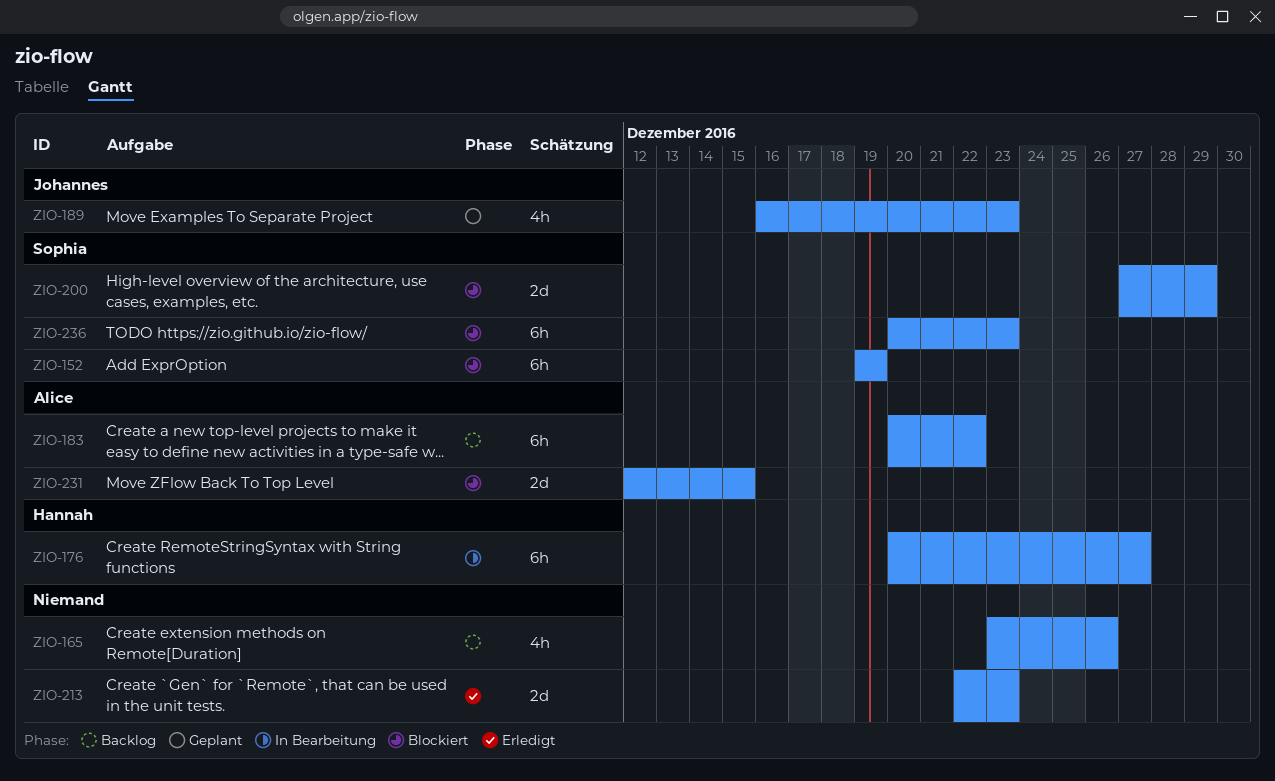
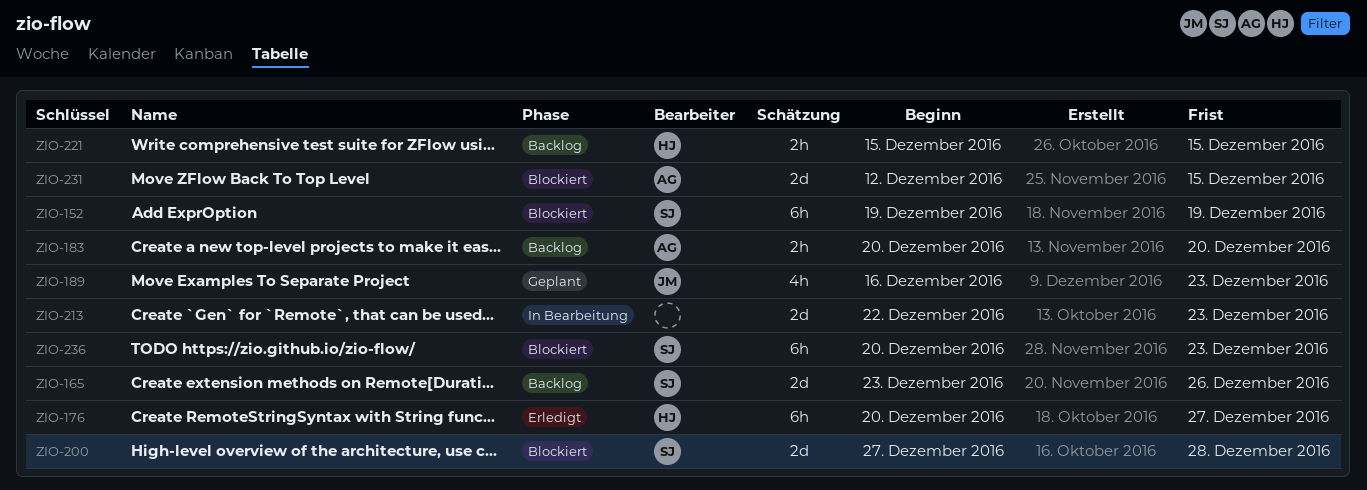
ZIO-165, owner: none -> Sophia
ZIO-165, estimate: 4h -> 2d
ZIO-176, status: In Bearbeitung -> Erledigt
ZIO-183, estimate: 6h -> 2h
ZIO-183, due: Dec 22 -> Dec 20
ZIO-200, due: Dec 29 -> Dec 28
ZIO-213, status: Erledigt -> In Bearbeitung
ZIO-221: none -> present

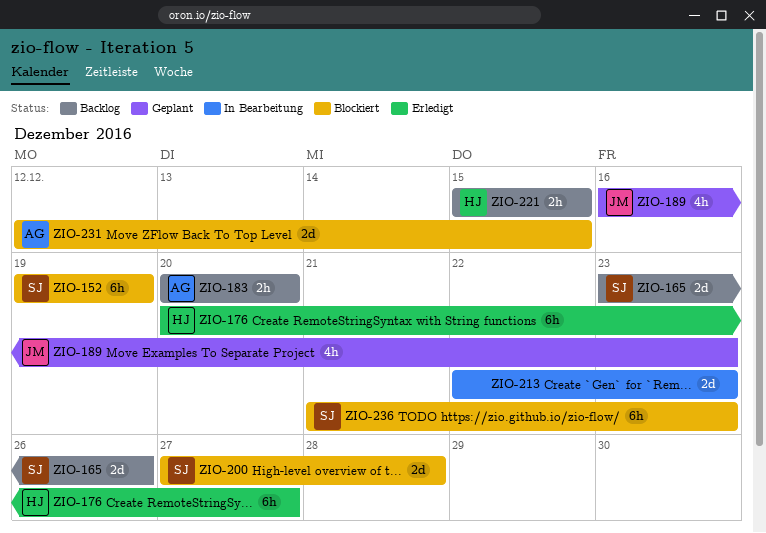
ZIO-236, start: Dec 20 -> Dec 21

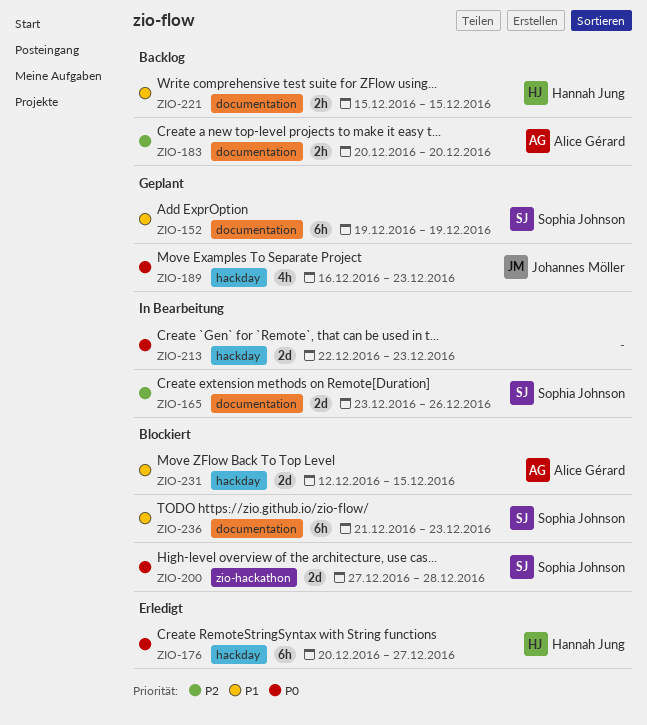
ZIO-152, status: Blockiert -> Geplant
ZIO-165, status: Backlog -> In Bearbeitung

